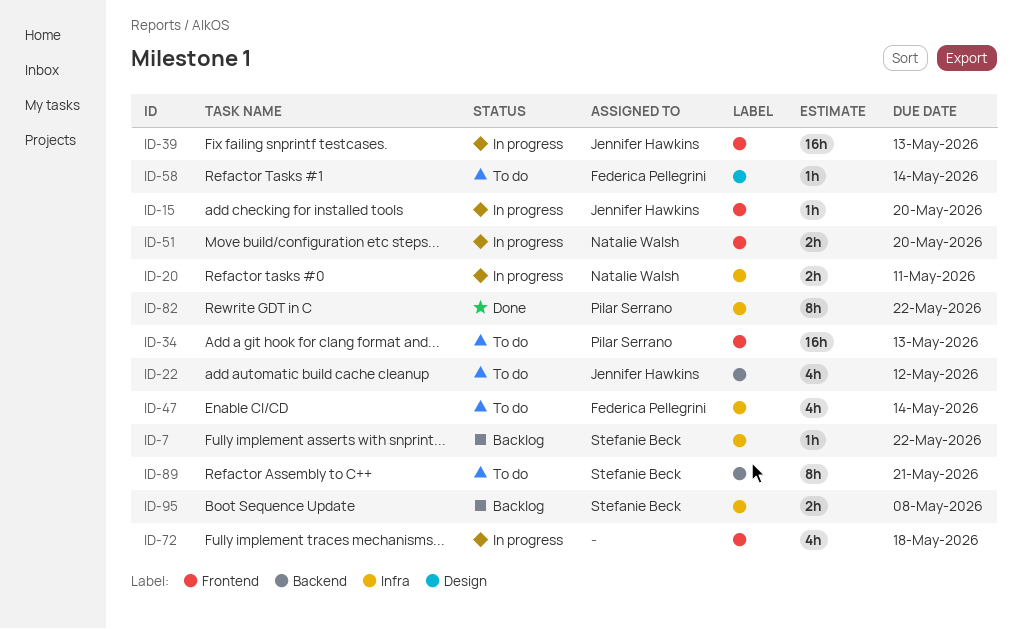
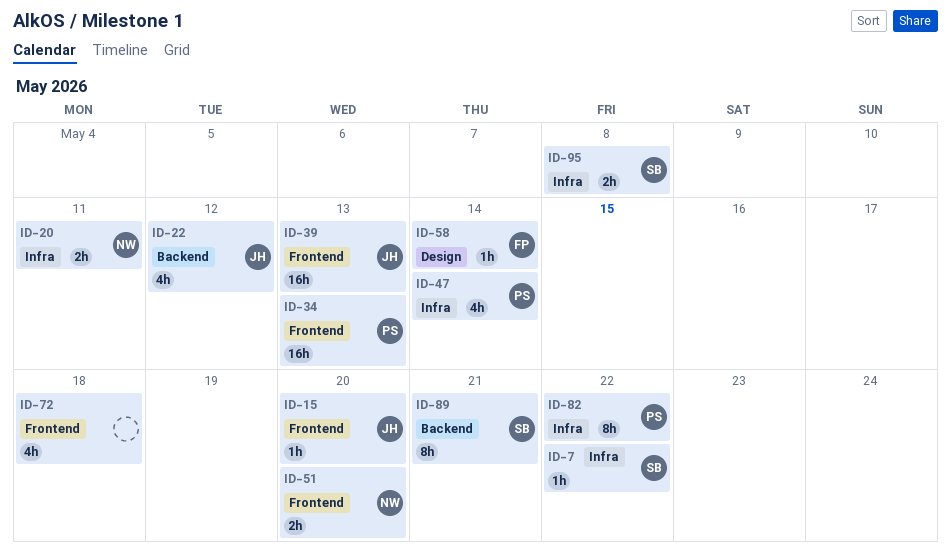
ID-47, owner: Federica Pellegrini -> Pilar Serrano

